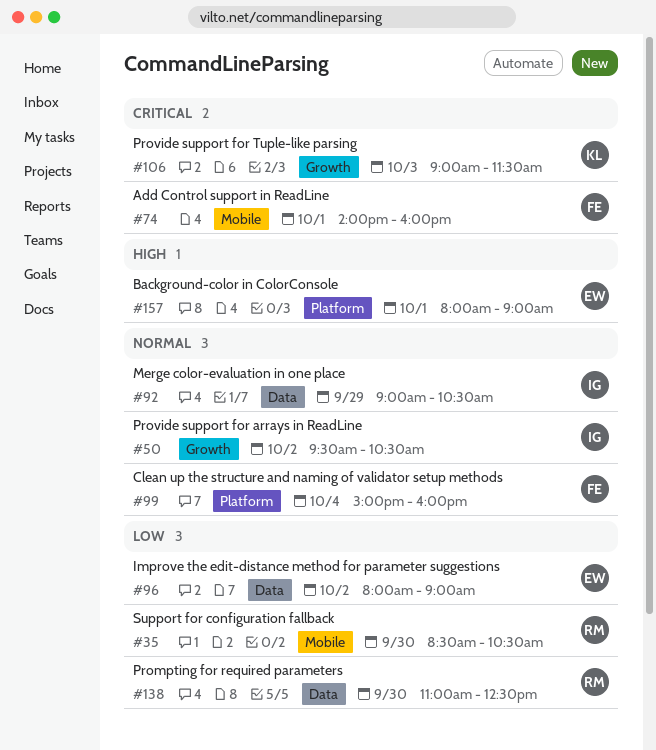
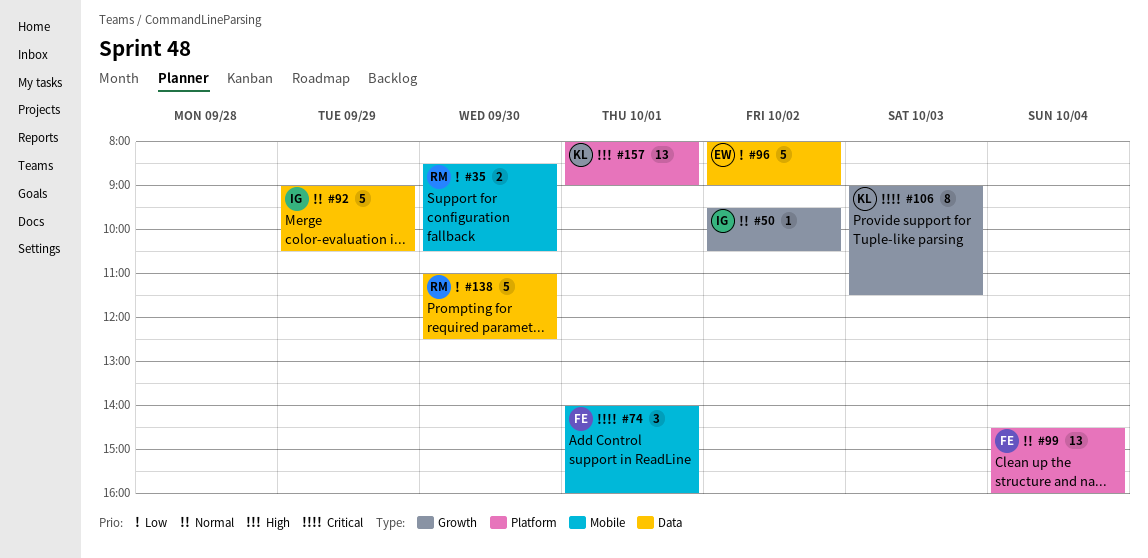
#99, begins: 15:00 -> 14:30
#157, owner: EW -> KL

